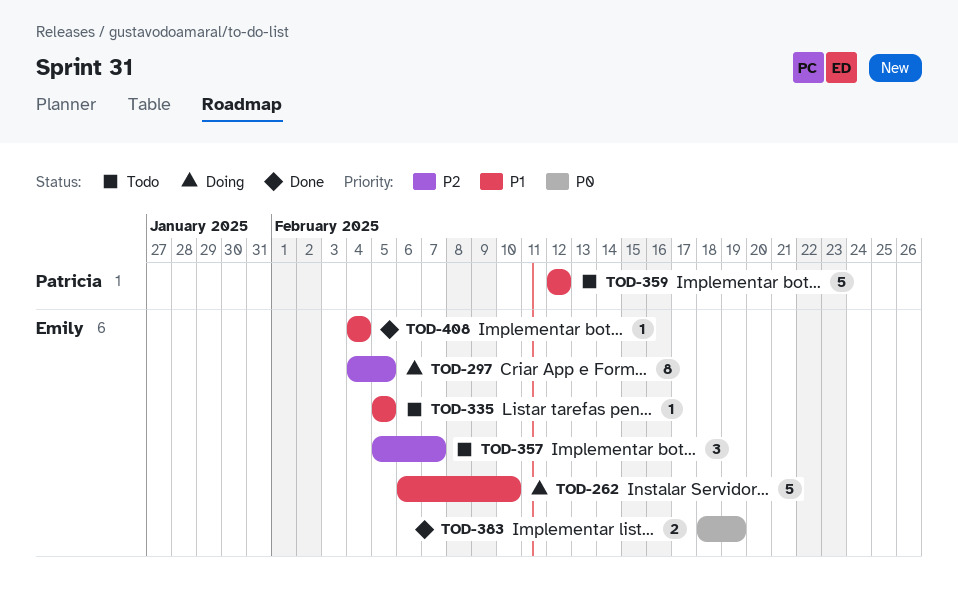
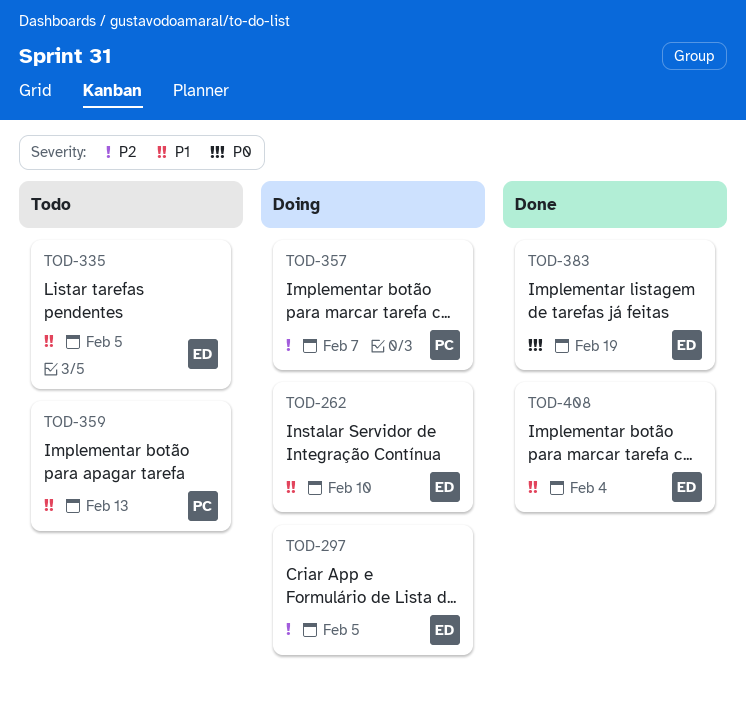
TOD-357, status: Todo -> Doing
TOD-357, owner: Emily -> Patricia
TOD-359, due: Feb 12 -> Feb 13

